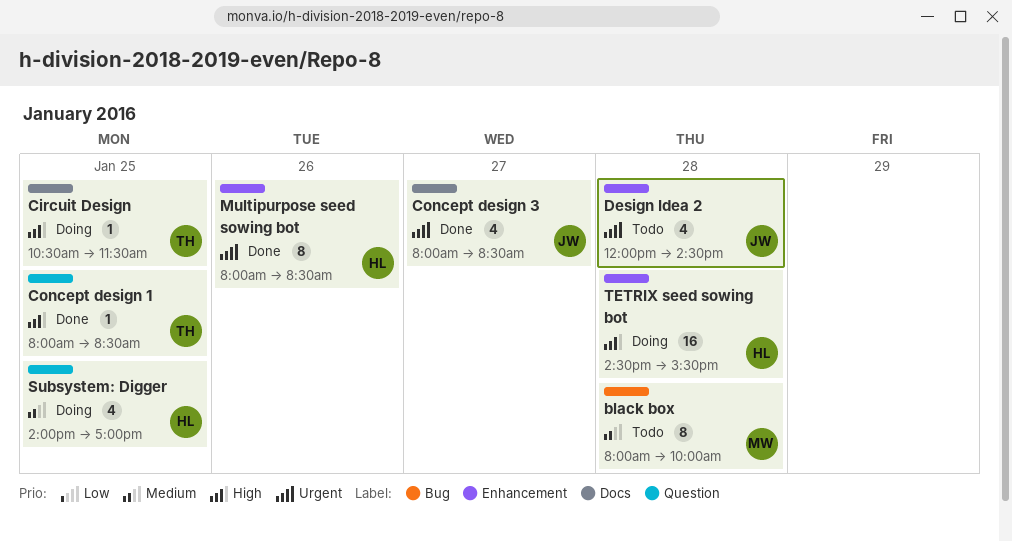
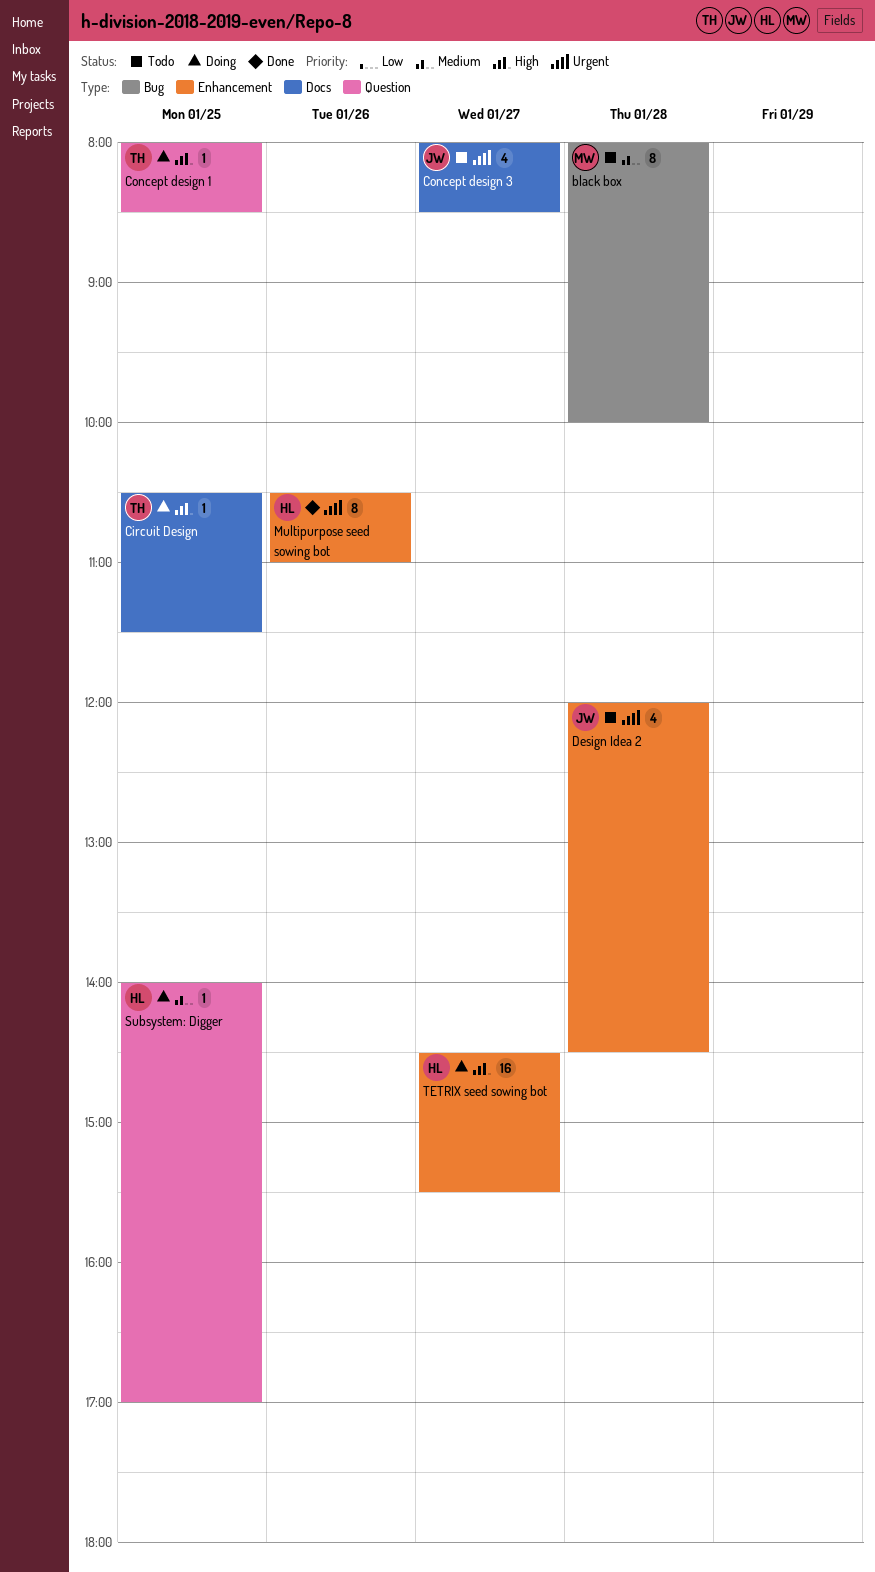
Concept design 1, status: Done -> Doing
Concept design 3, status: Done -> Todo
Multipurpose seed sowing bot, begins: 08:00 -> 10:30
Multipurpose seed sowing bot, ends: 08:30 -> 11:00
Subsystem: Digger, estimate: 4 -> 1
TETRIX seed sowing bot, day: Jan 28 -> Jan 27

